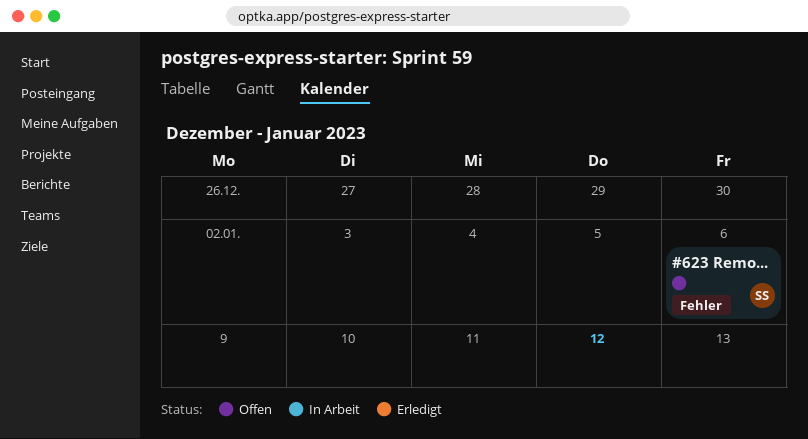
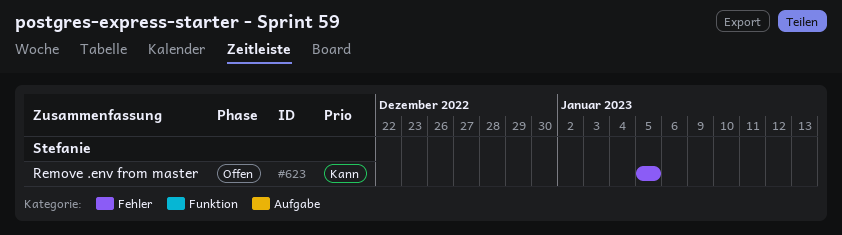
#623, due: Jan 6 -> Jan 5

